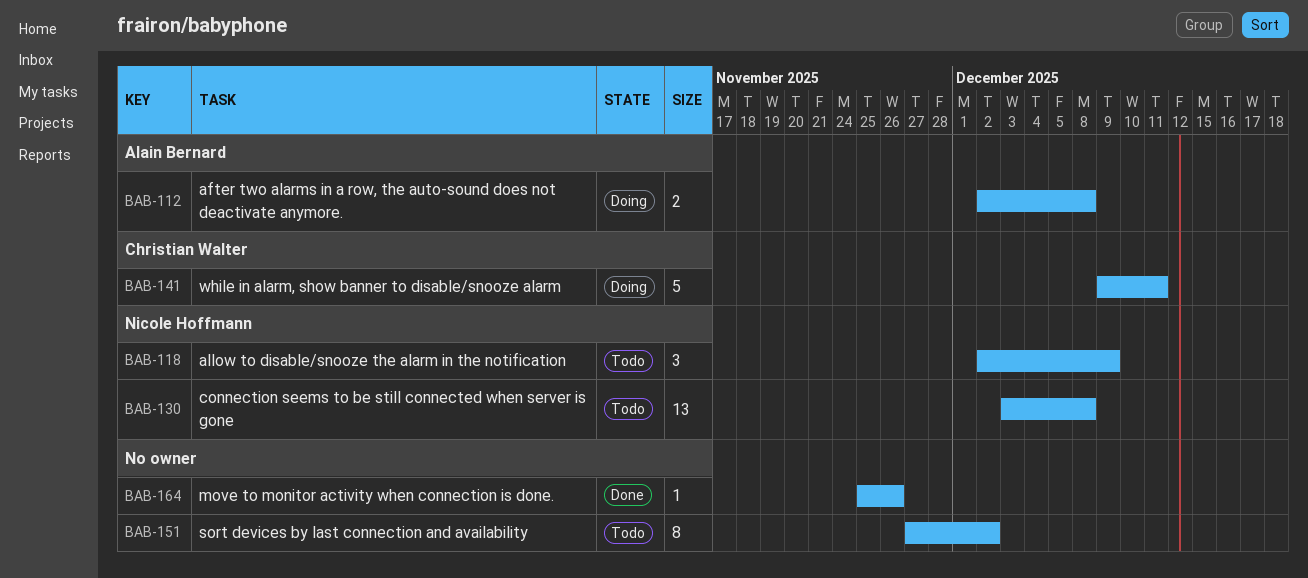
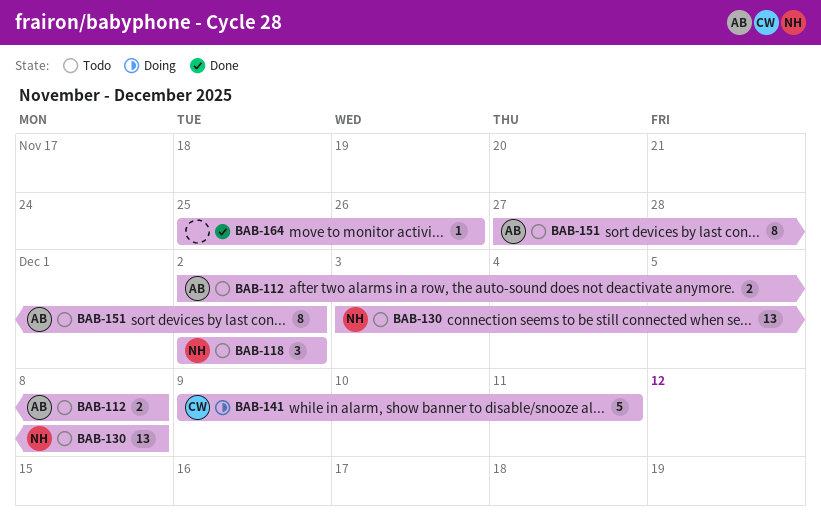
BAB-112, status: Doing -> Todo
BAB-118, due: Dec 9 -> Dec 2
BAB-151, owner: none -> Alain Bernard

